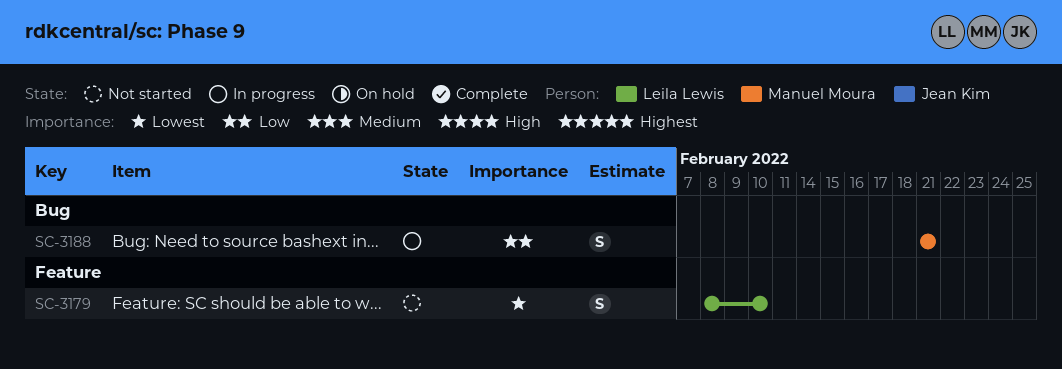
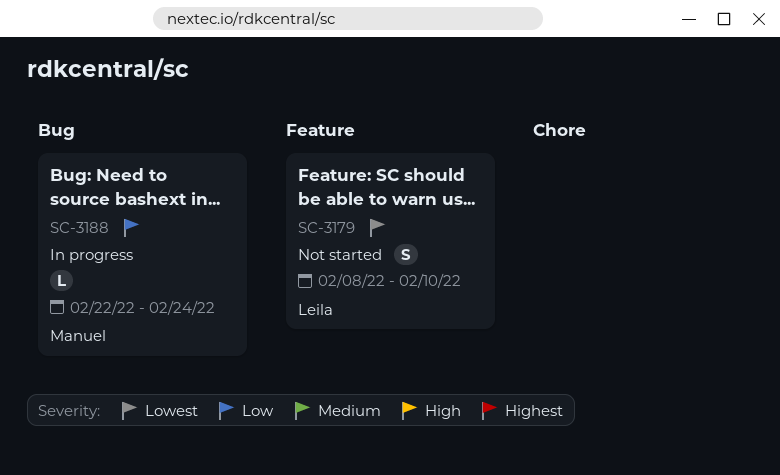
SC-3188, estimate: S -> L
SC-3188, start: Feb 21 -> Feb 22
SC-3188, due: Feb 21 -> Feb 24

